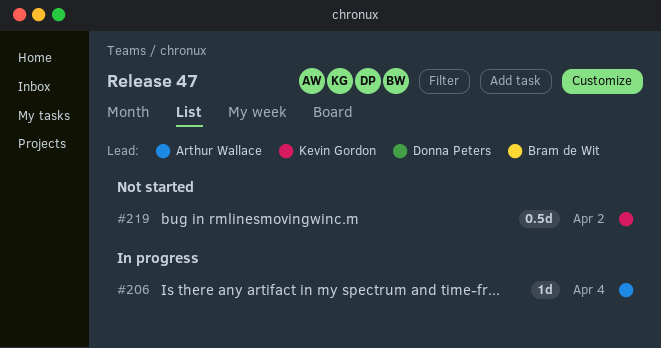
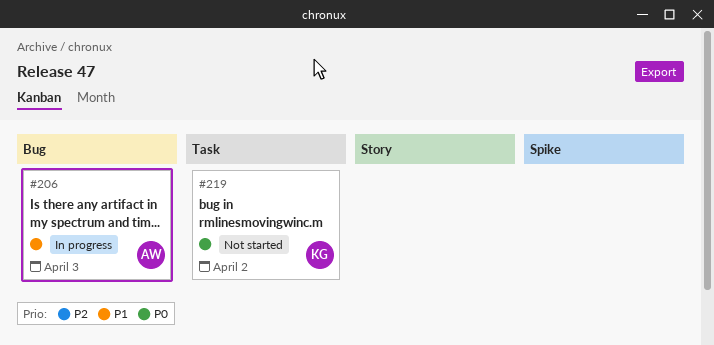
#206, due: Apr 4 -> Apr 3

